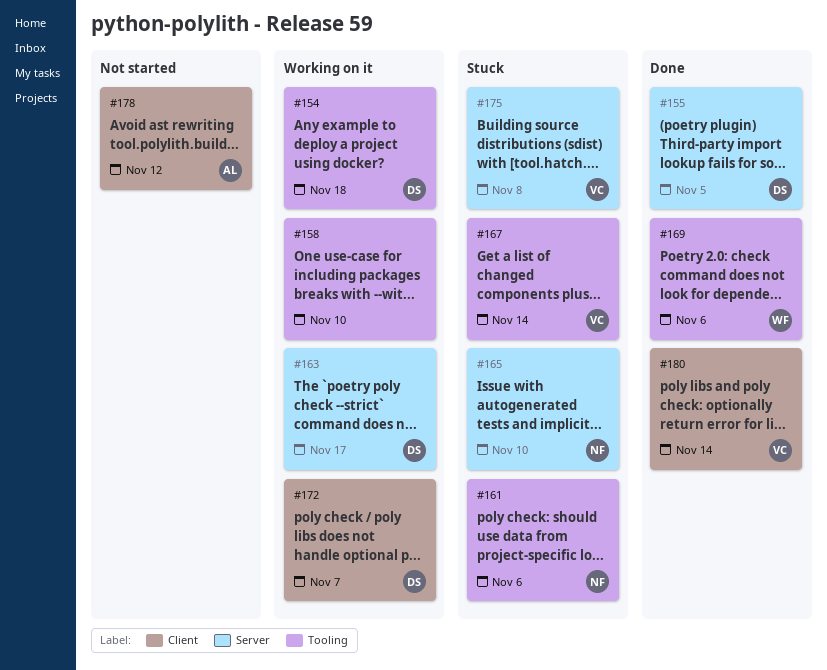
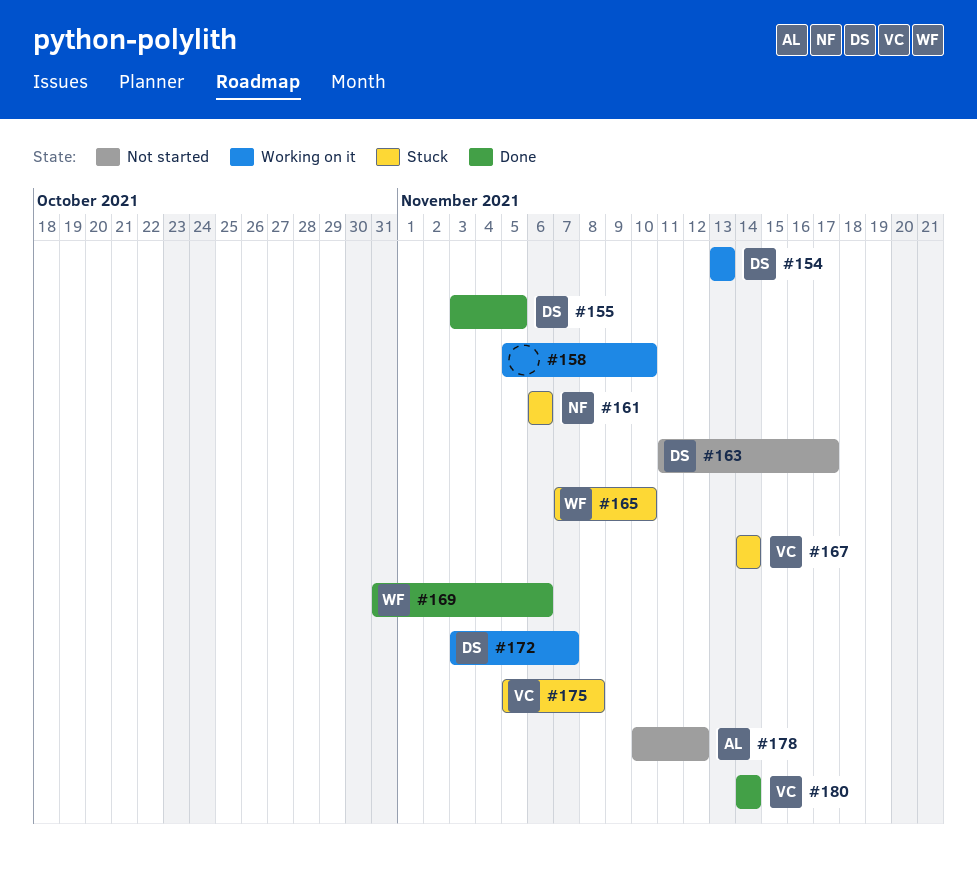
#154, due: Nov 18 -> Nov 13
#163, status: Working on it -> Not started
#165, owner: NF -> WF

